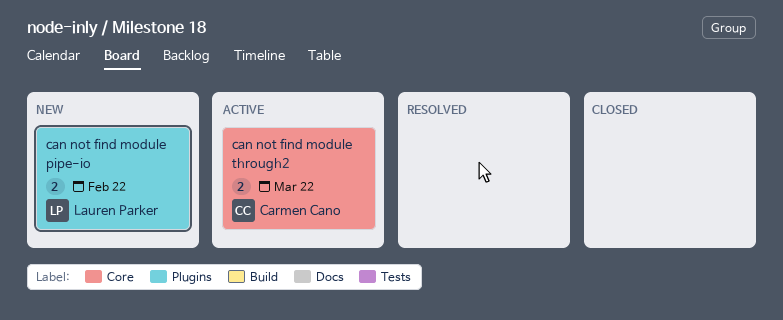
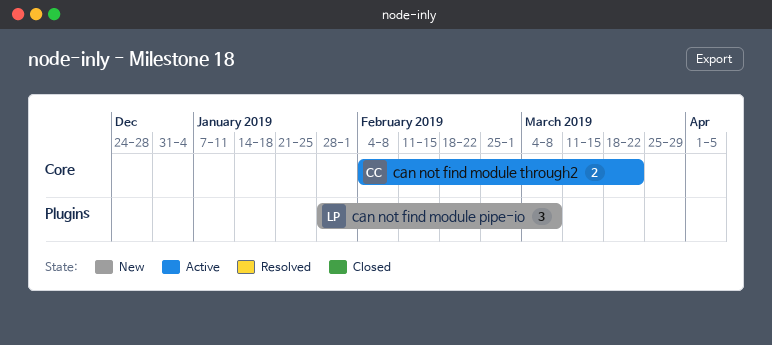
can not find module pipe-io, estimate: 2 -> 3
can not find module pipe-io, due: Feb 22 -> Mar 8

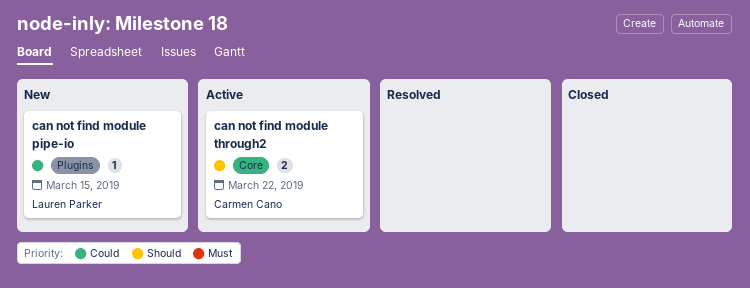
can not find module pipe-io, estimate: 3 -> 1
can not find module pipe-io, due: Mar 8 -> Mar 15

